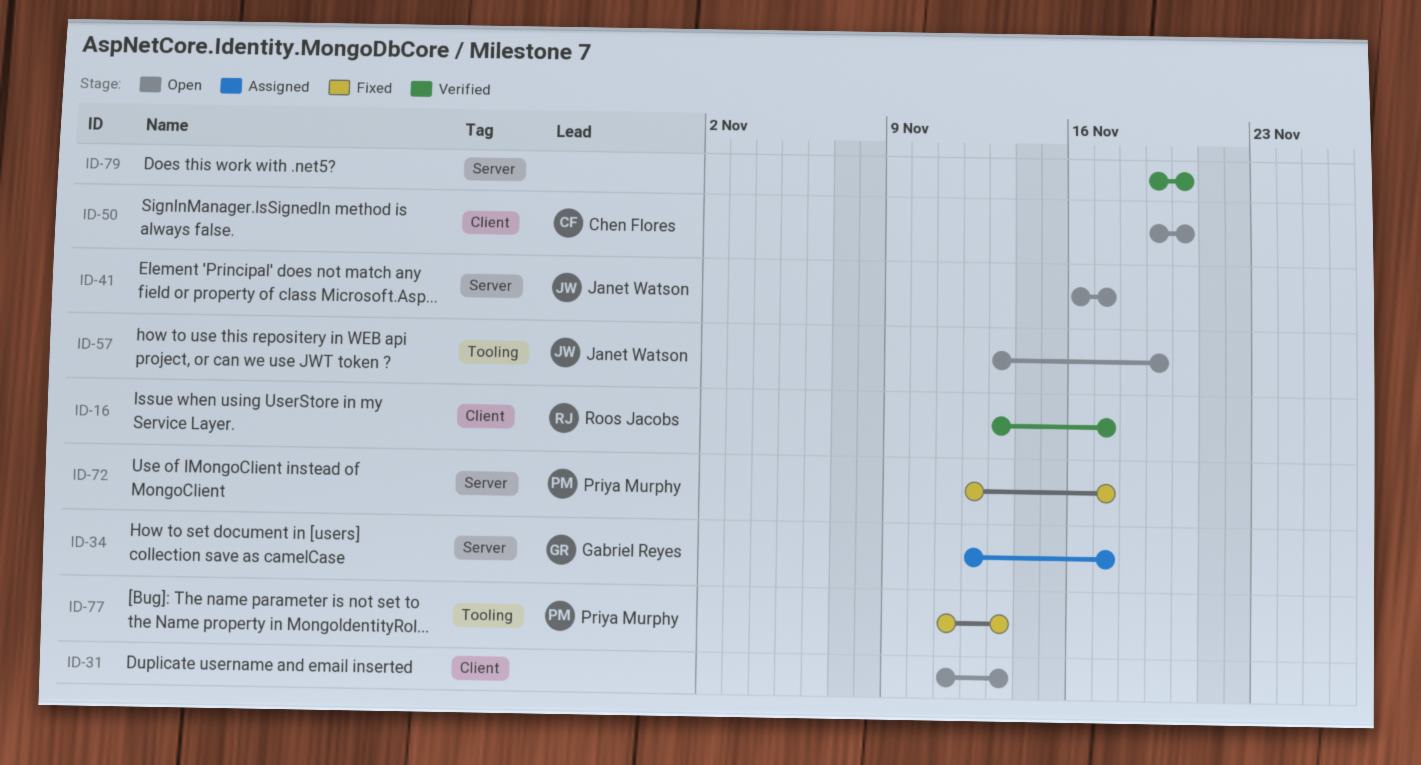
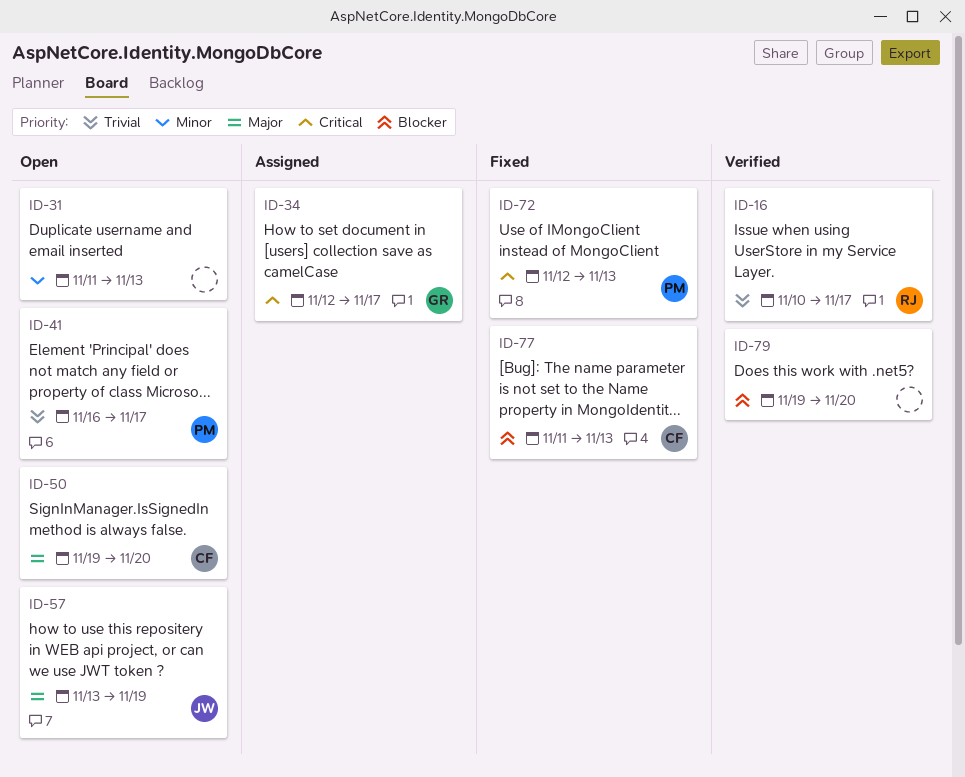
ID-16, start: Nov 13 -> Nov 10
ID-41, owner: Janet Watson -> Priya Murphy
ID-72, due: Nov 17 -> Nov 13
ID-77, owner: Priya Murphy -> Chen Flores

